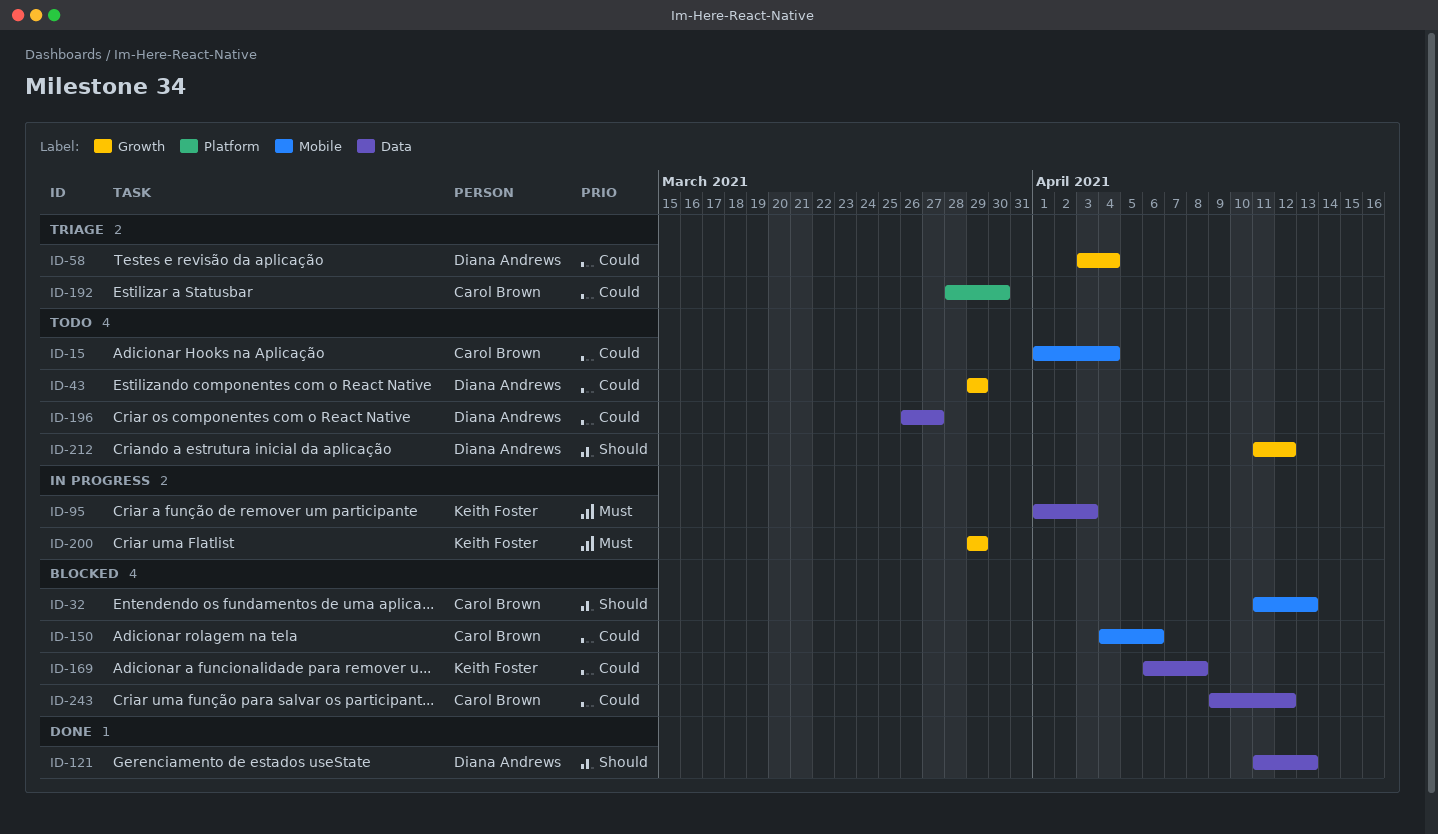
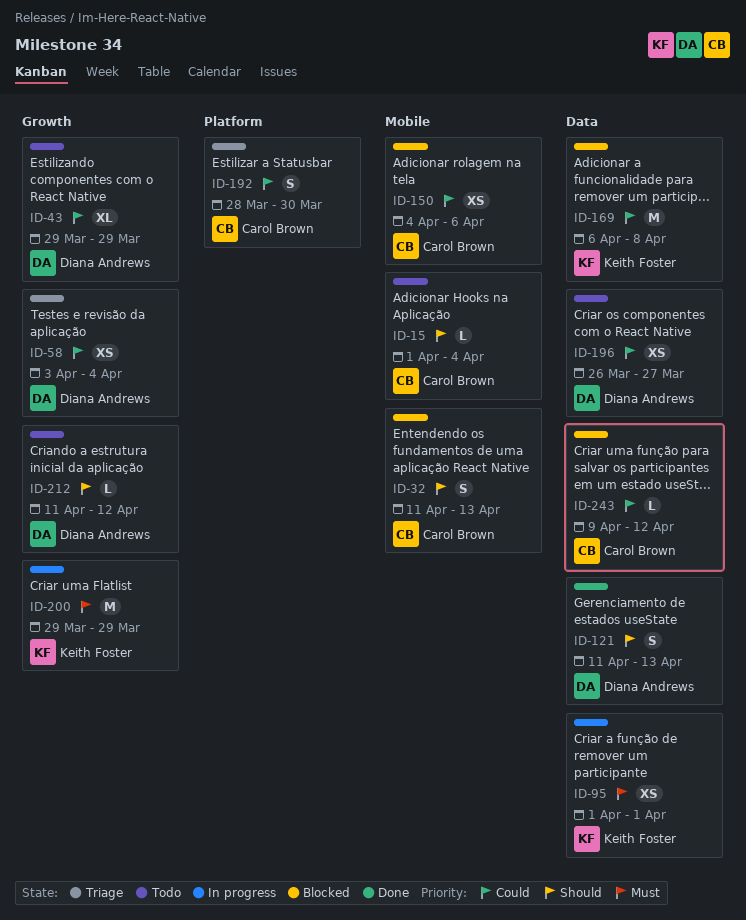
ID-15, priority: Could -> Should
ID-95, due: Apr 3 -> Apr 1

